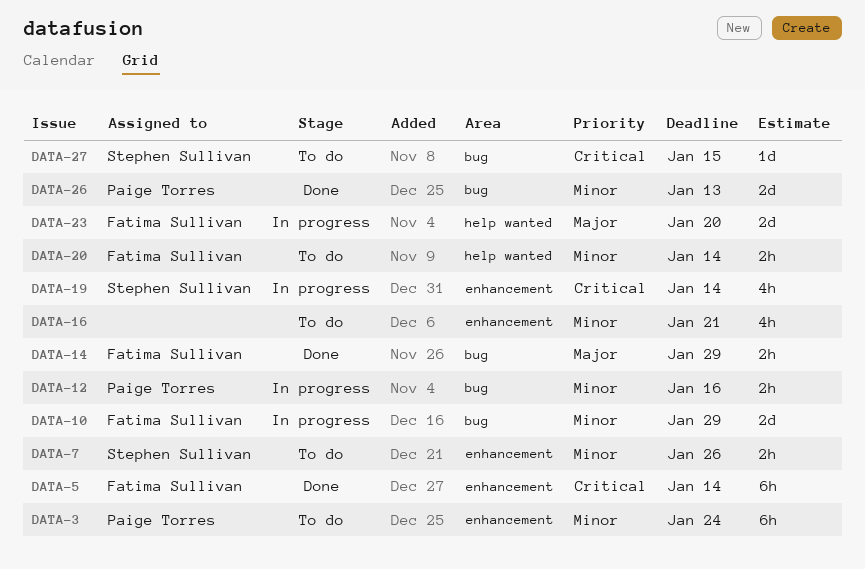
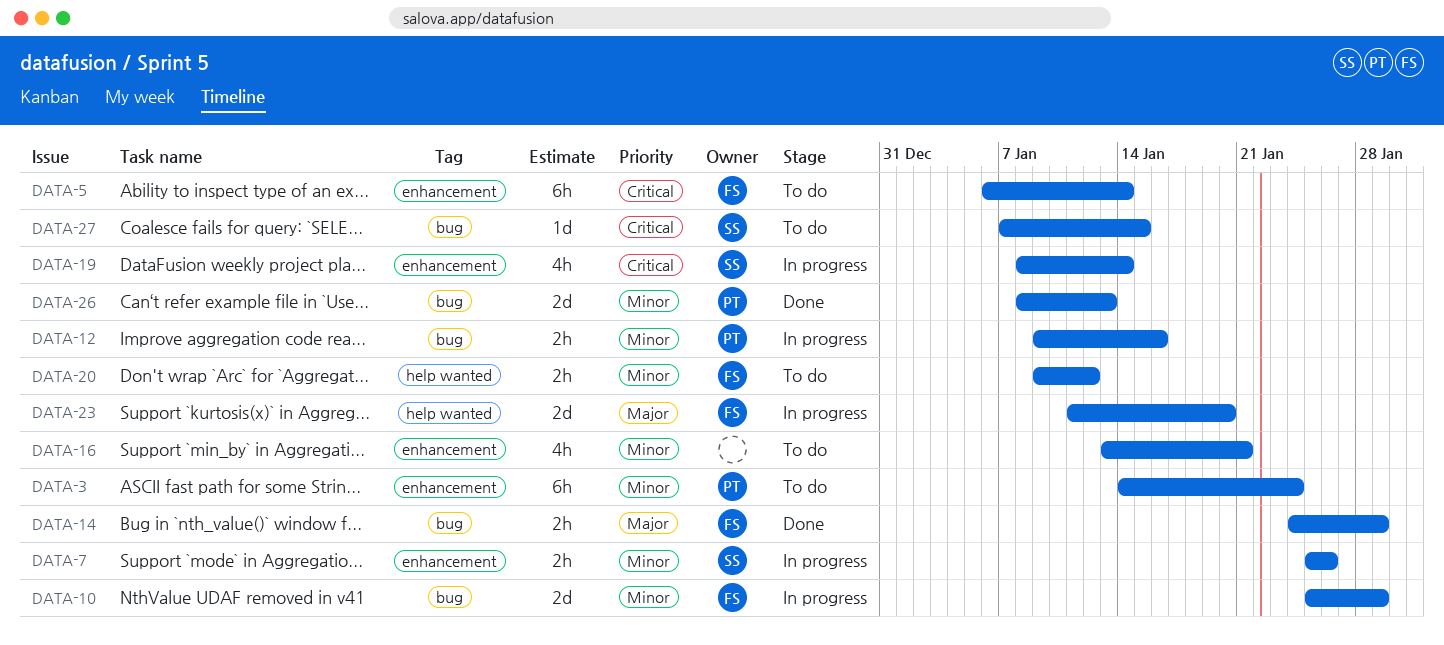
DATA-5, status: Done -> To do
DATA-7, status: To do -> In progress
DATA-20, due: Jan 14 -> Jan 12

